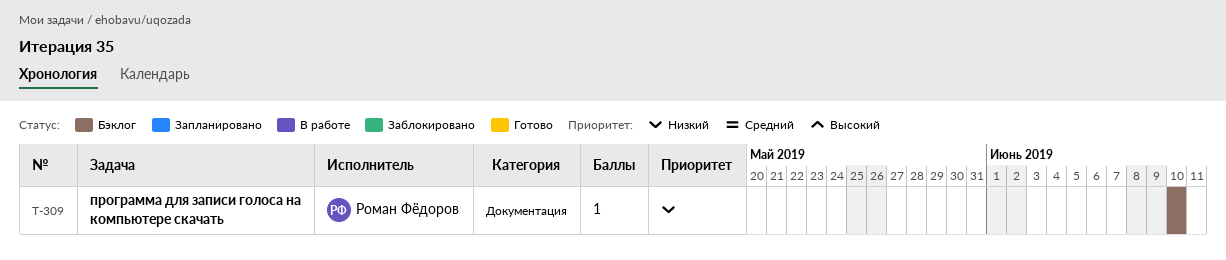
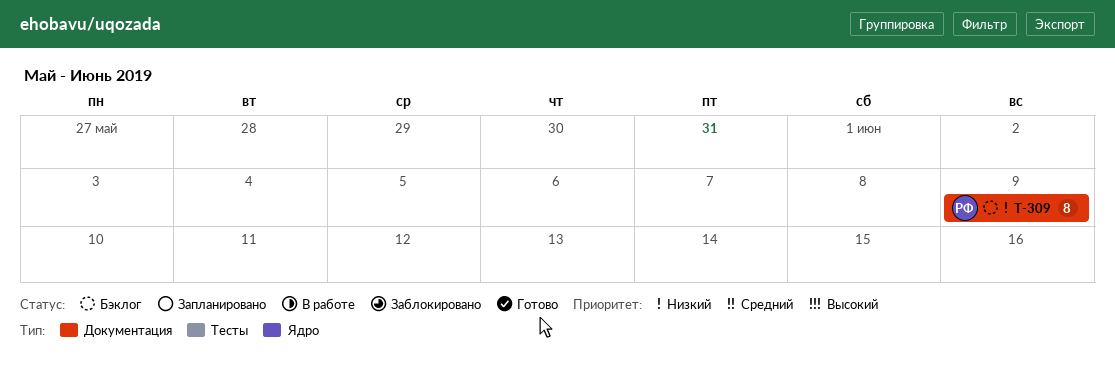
T-309, estimate: 1 -> 8
T-309, start: Jun 10 -> Jun 9
T-309, due: Jun 10 -> Jun 9

